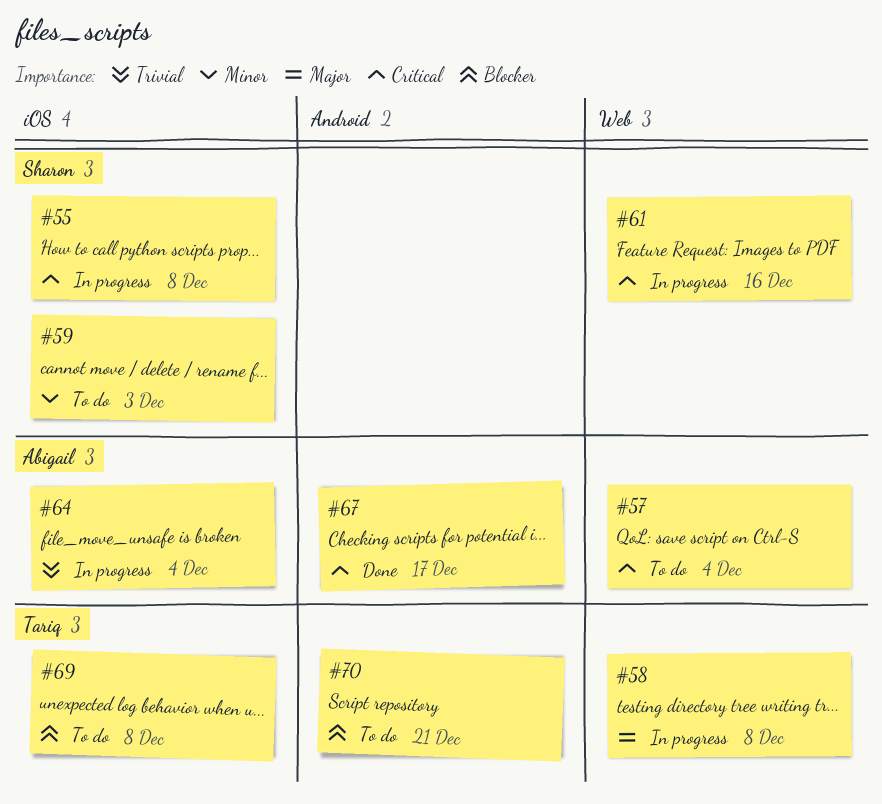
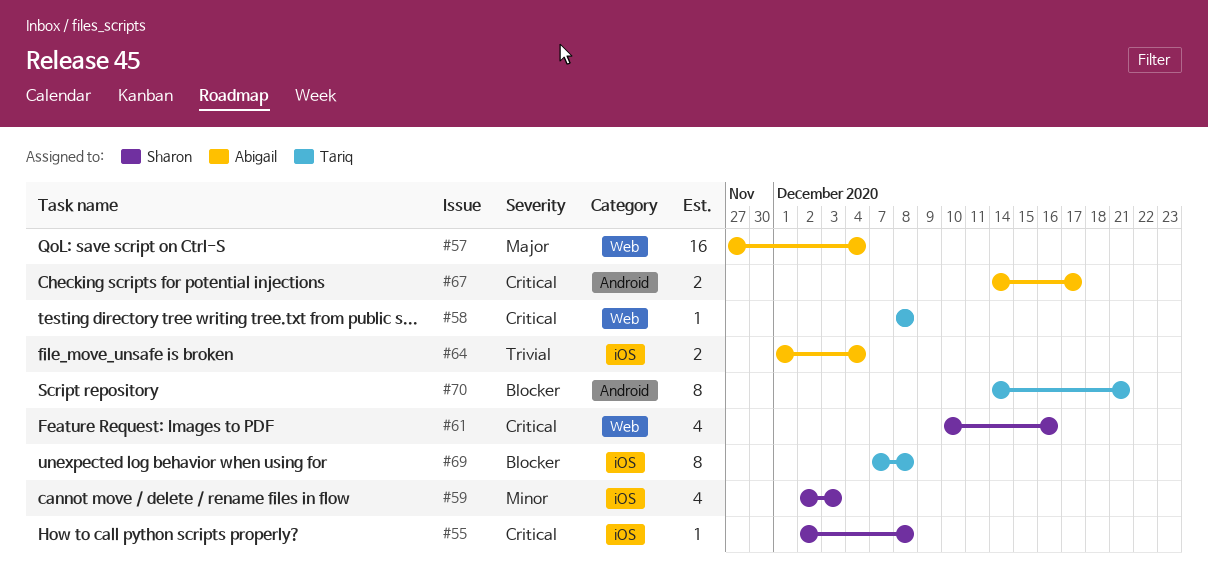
#57, priority: Critical -> Major
#58, priority: Major -> Critical

